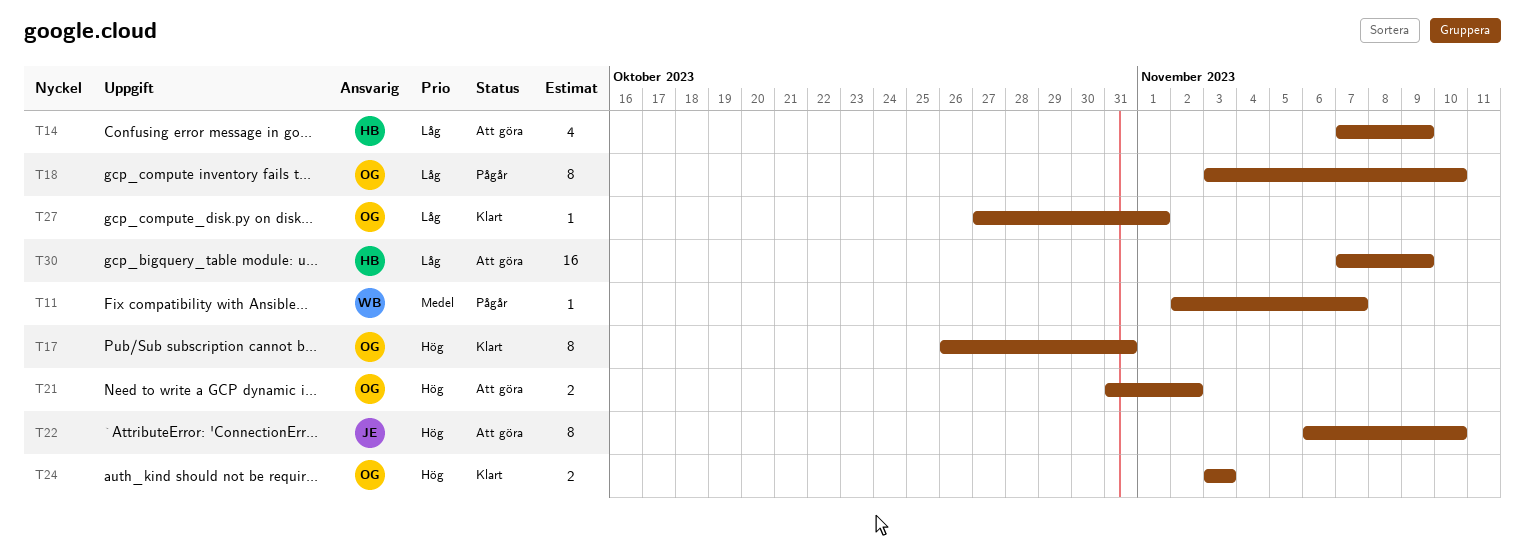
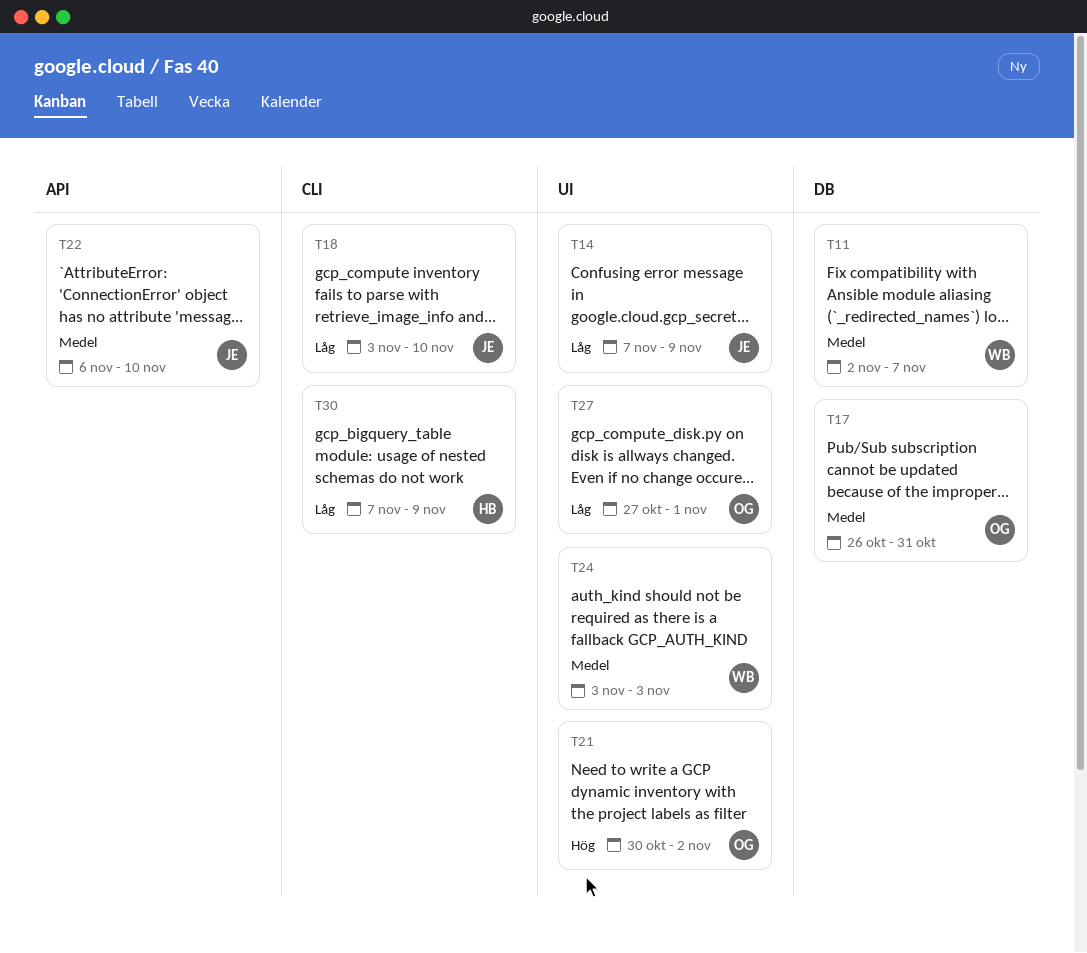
T14, owner: HB -> JE
T17, priority: Hög -> Medel
T18, owner: OG -> JE
T21, start: Oct 31 -> Oct 30
T22, priority: Hög -> Medel
T24, owner: OG -> WB
T24, priority: Hög -> Medel

